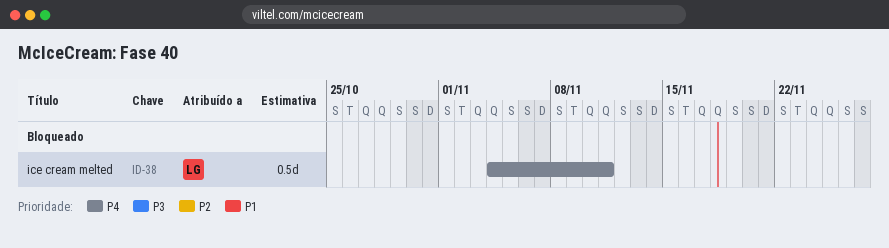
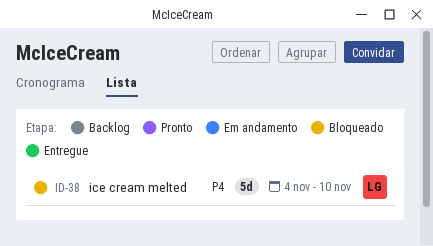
ID-38, estimate: 0.5d -> 5d
ID-38, due: Nov 11 -> Nov 10

